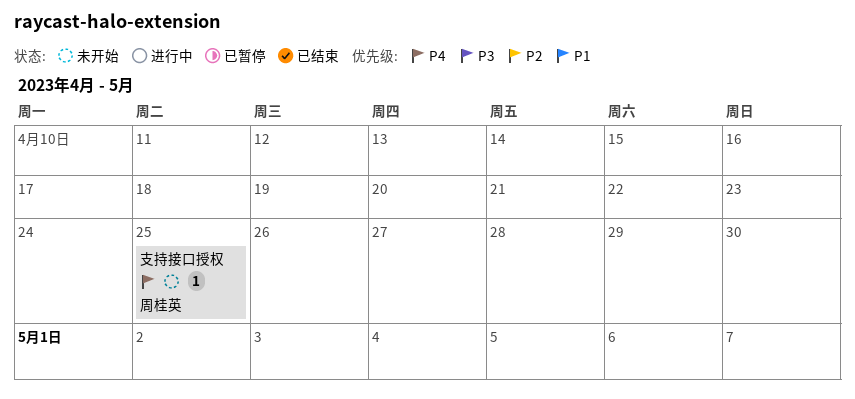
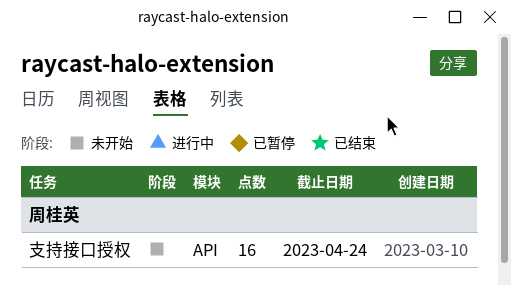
支持接口授权, estimate: 1 -> 16
支持接口授权, due: Apr 25 -> Apr 24

